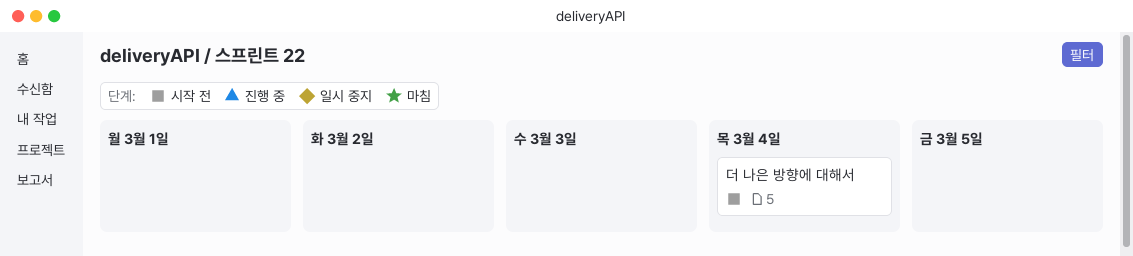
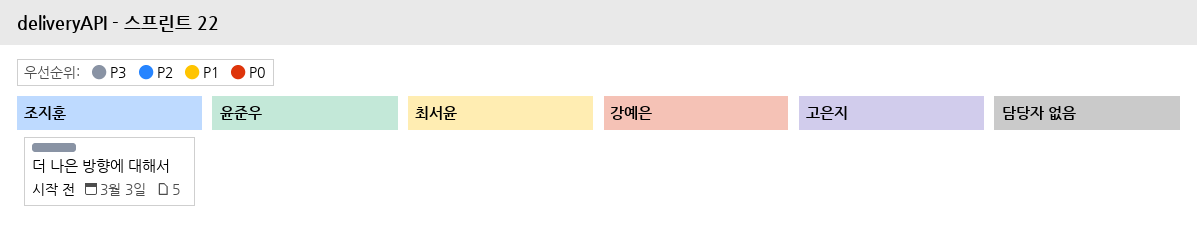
더 나은 방향에 대해서, due: Mar 4 -> Mar 3

